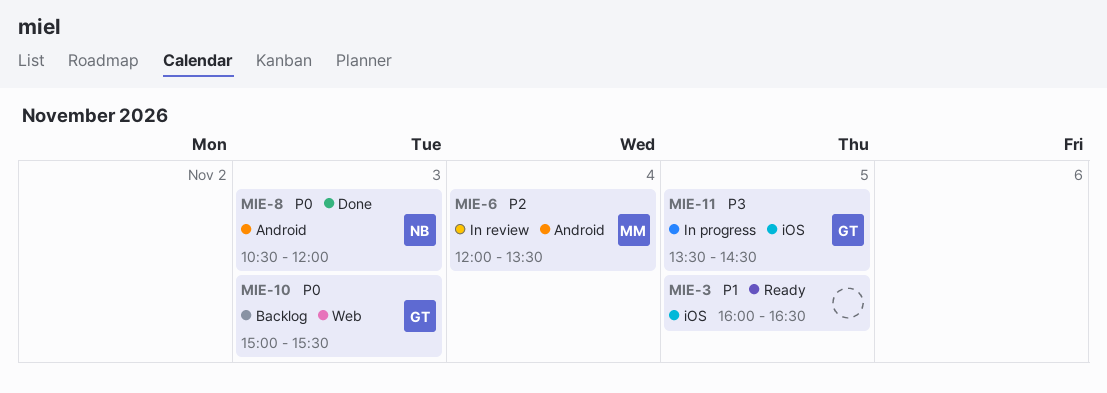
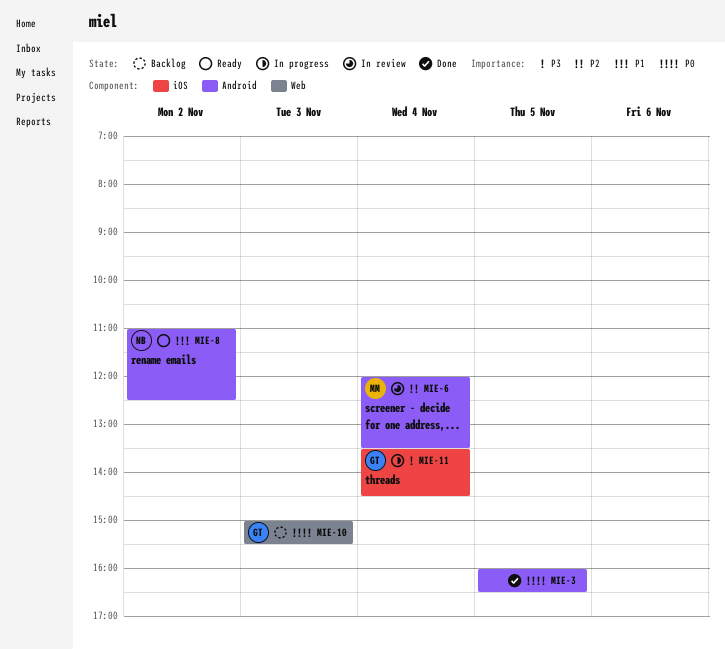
MIE-3, status: Ready -> Done
MIE-3, priority: P1 -> P0
MIE-3, label: iOS -> Android
MIE-8, status: Done -> Ready
MIE-8, priority: P0 -> P1
MIE-8, day: Nov 3 -> Nov 2
MIE-8, begins: 10:30 -> 11:00
MIE-8, ends: 12:00 -> 12:30
MIE-11, day: Nov 5 -> Nov 4

